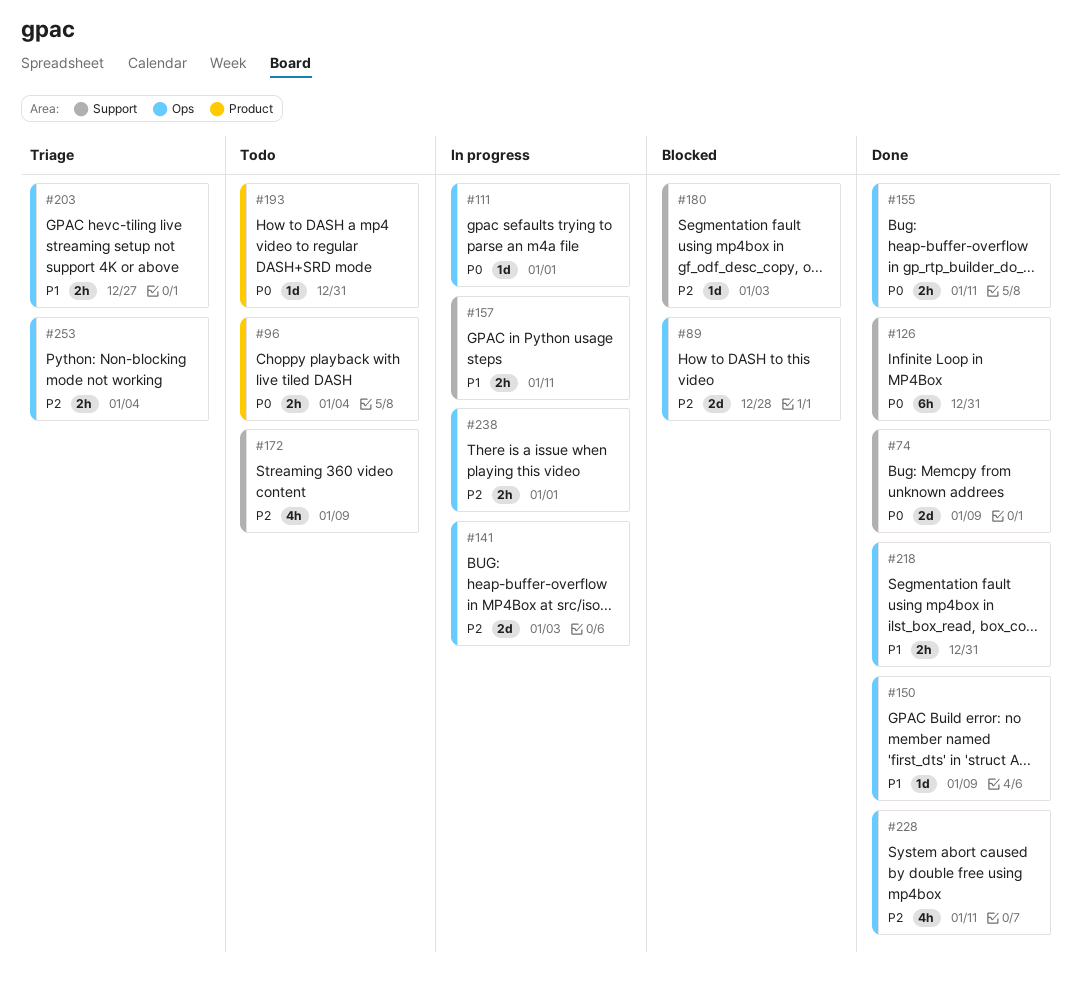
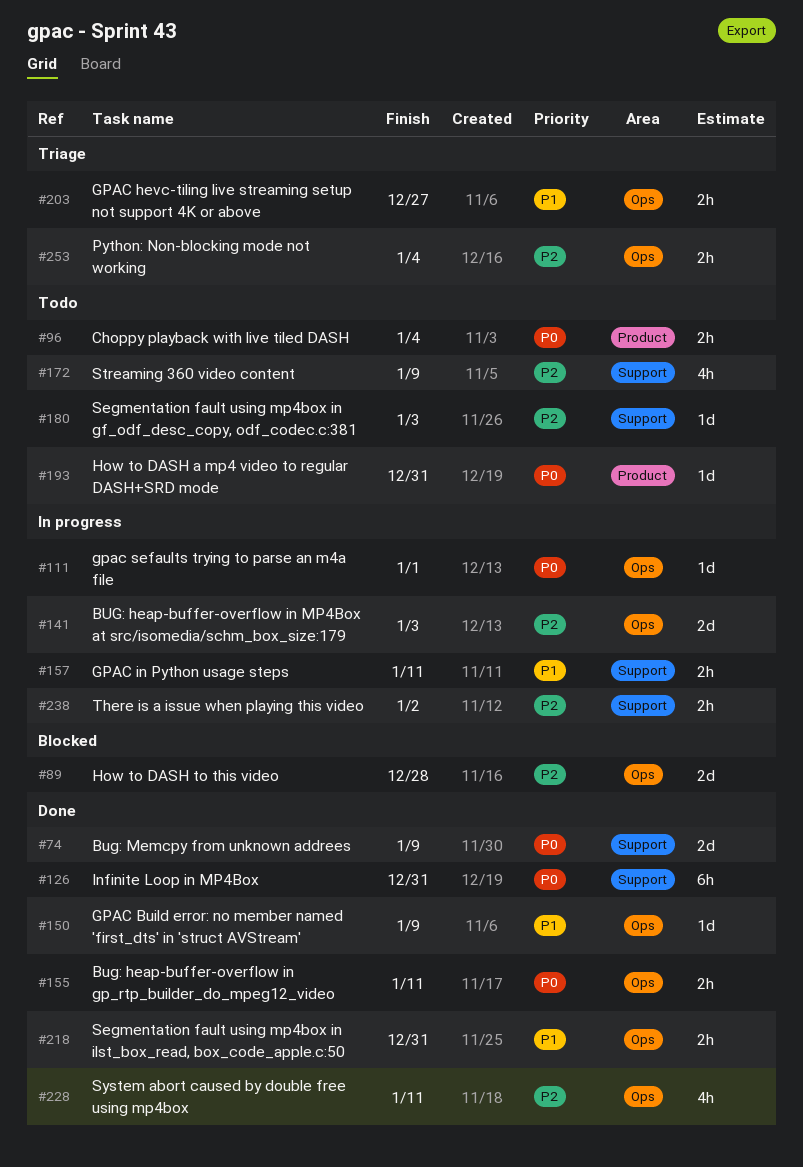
#180, status: Blocked -> Todo
#238, label: Ops -> Support
#238, due: Jan 1 -> Jan 2

